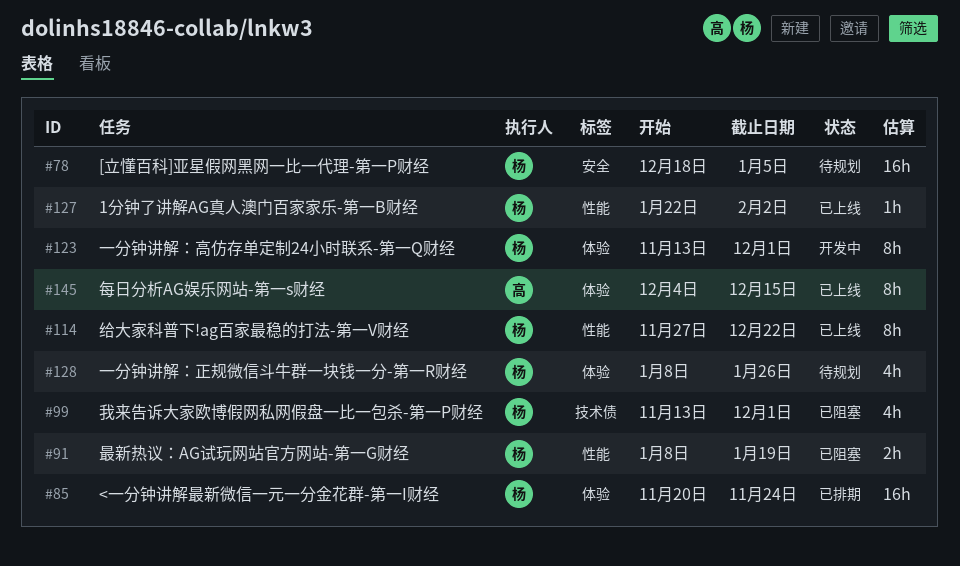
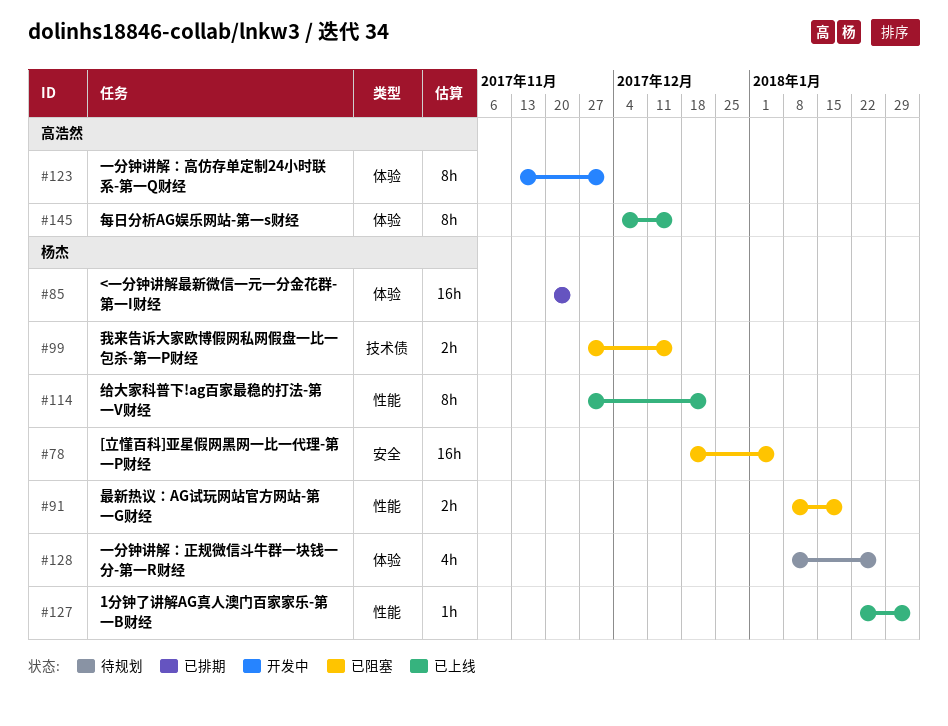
#78, status: 待规划 -> 已阻塞
#99, estimate: 4h -> 2h
#99, start: Nov 13 -> Nov 27
#99, due: Dec 1 -> Dec 15
#123, owner: 杨杰 -> 高浩然

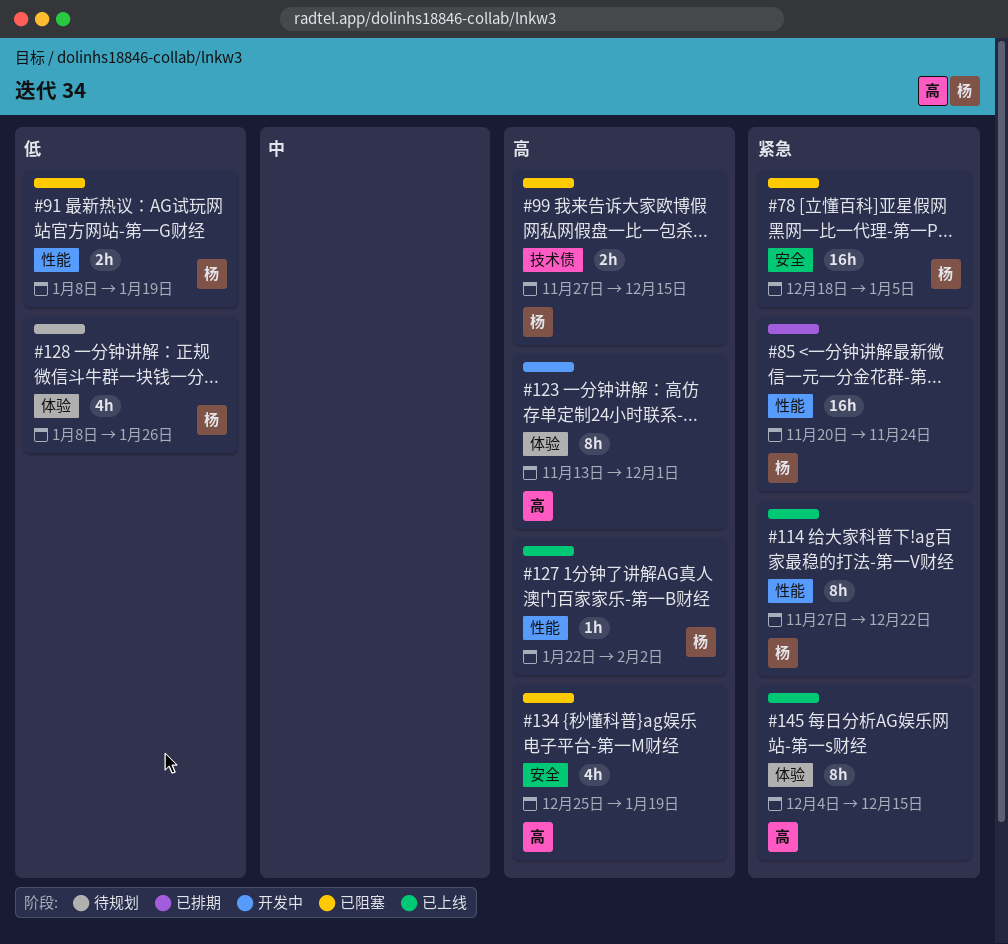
#85, label: 体验 -> 性能
#134: none -> present

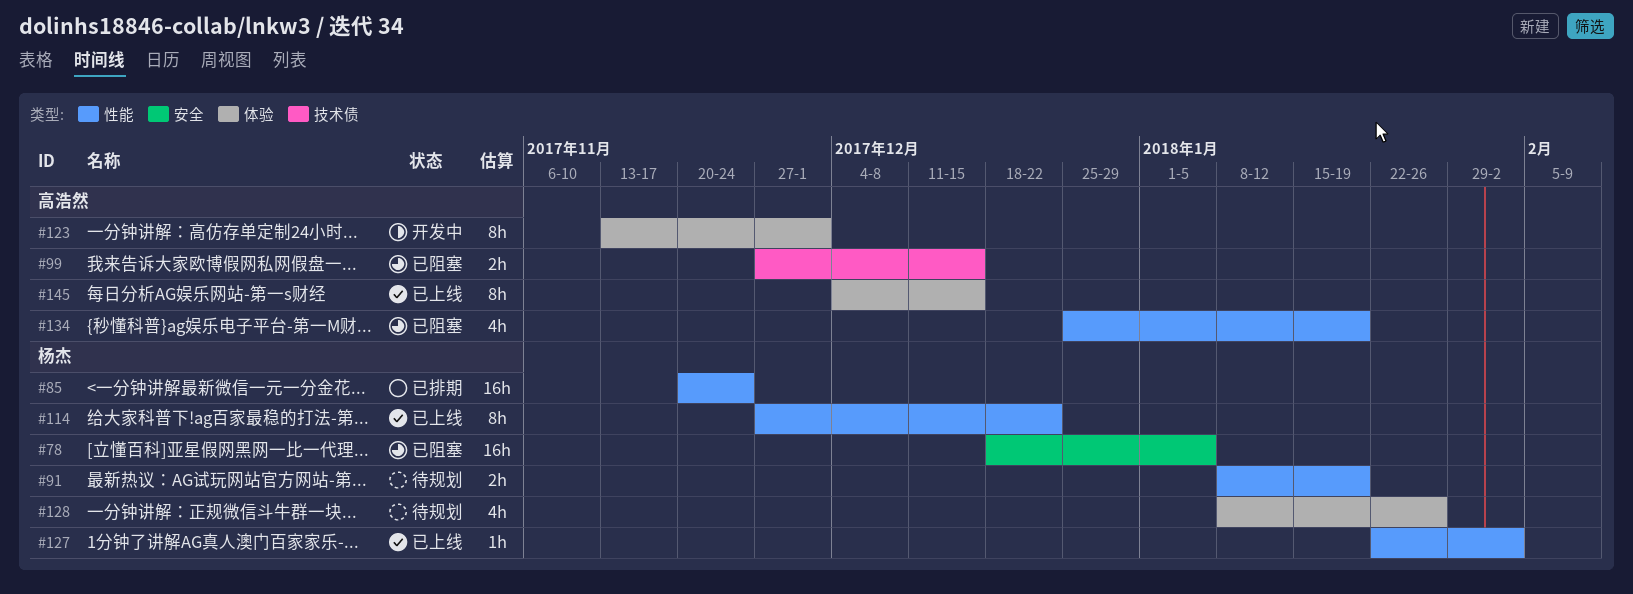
#91, status: 已阻塞 -> 待规划
#99, owner: 杨杰 -> 高浩然
#134, label: 安全 -> 性能

